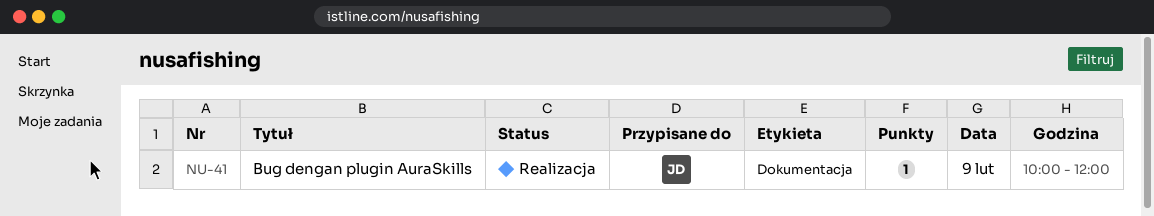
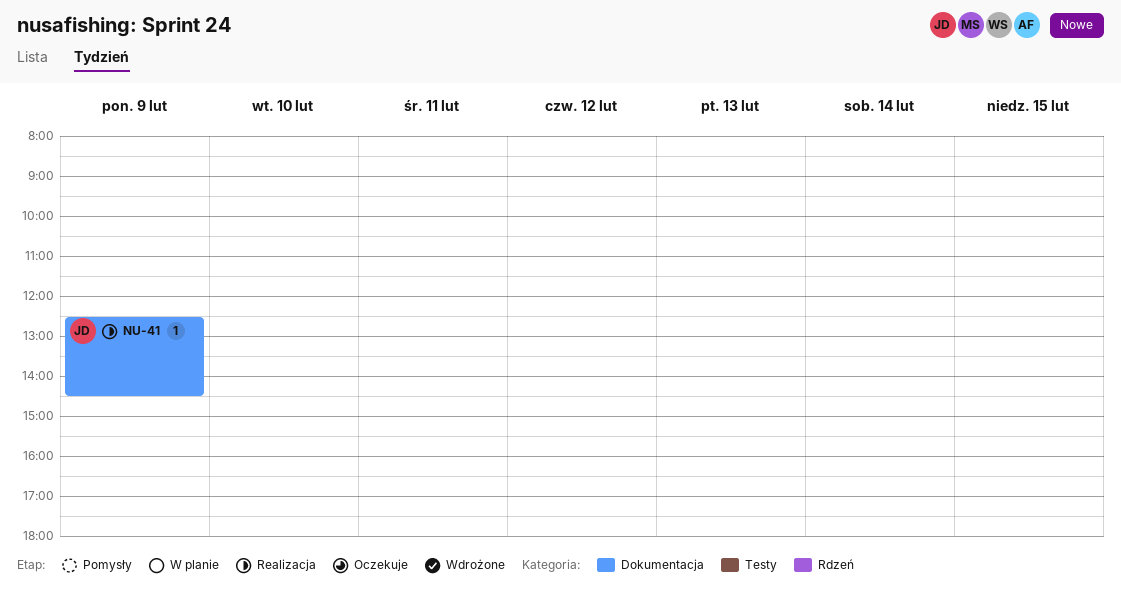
NU-41, begins: 10:00 -> 12:30
NU-41, ends: 12:00 -> 14:30

